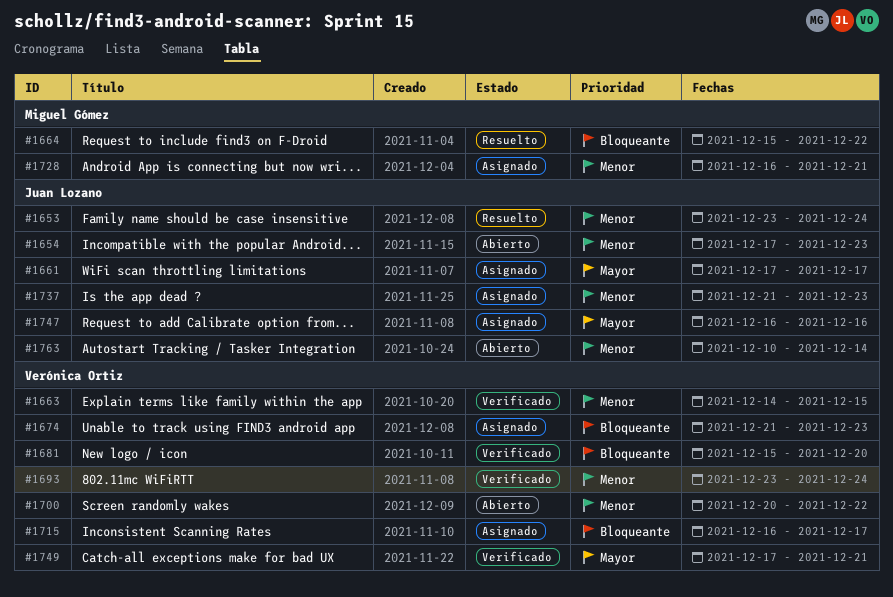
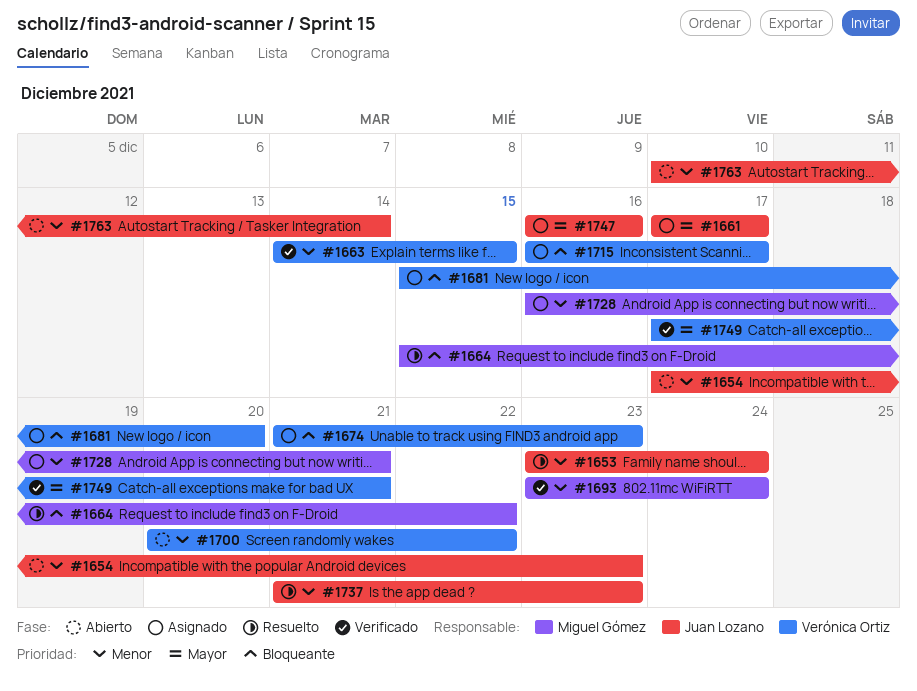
#1681, status: Verificado -> Asignado
#1693, owner: Verónica Ortiz -> Miguel Gómez
#1737, status: Asignado -> Resuelto

